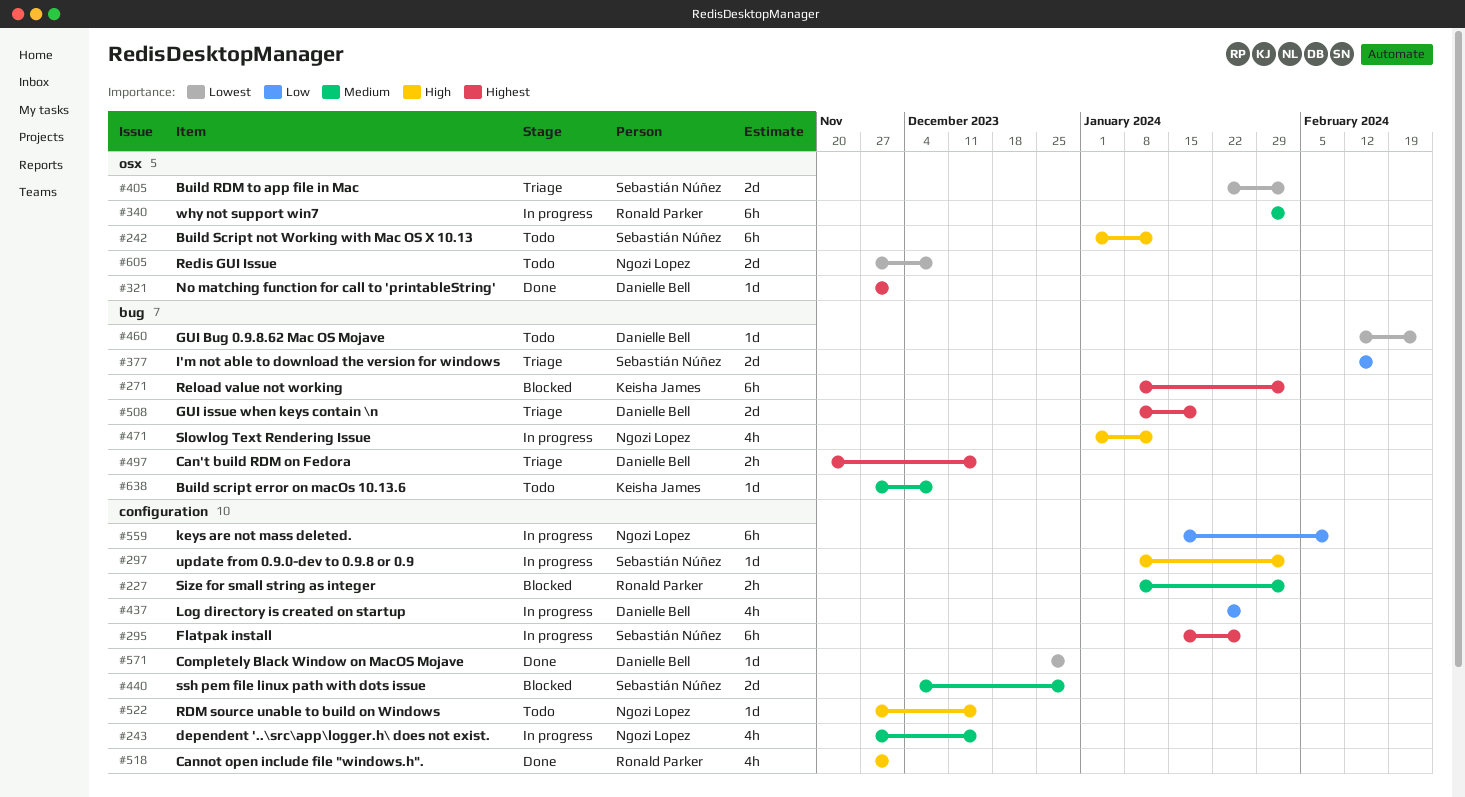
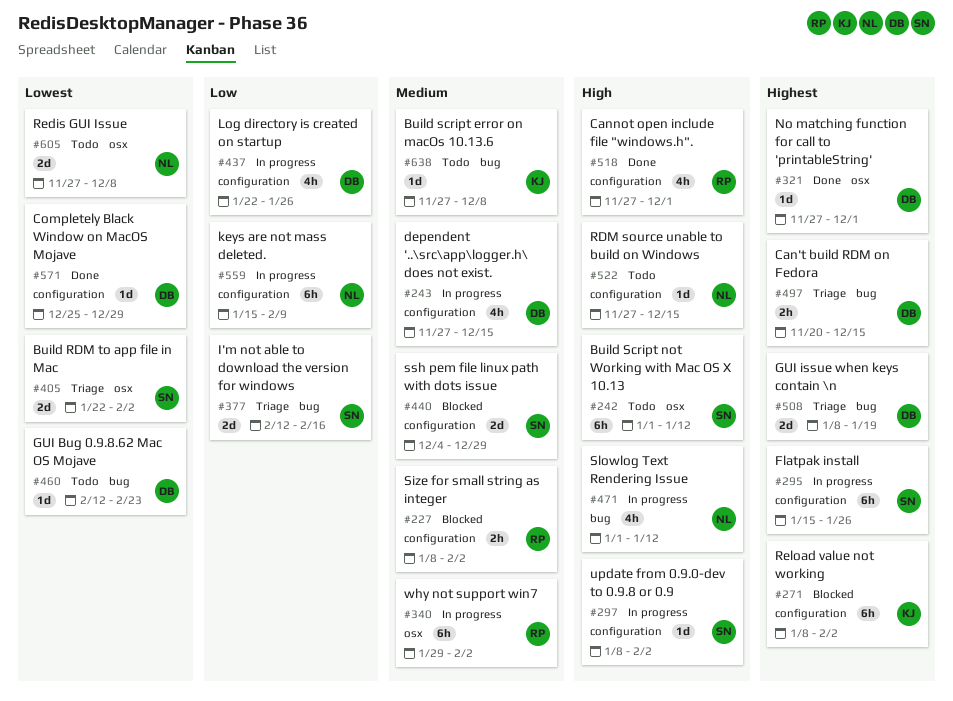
#243, owner: Ngozi Lopez -> Danielle Bell
#271, label: bug -> configuration

